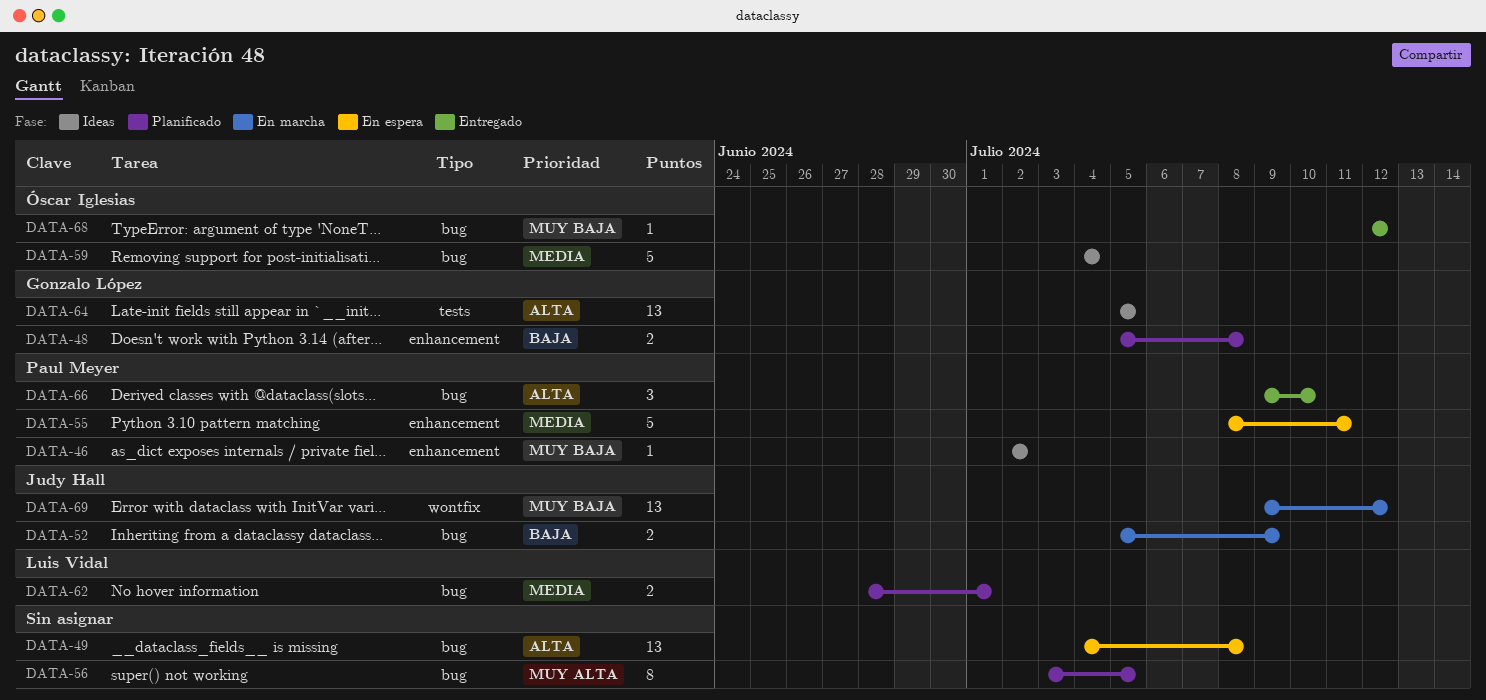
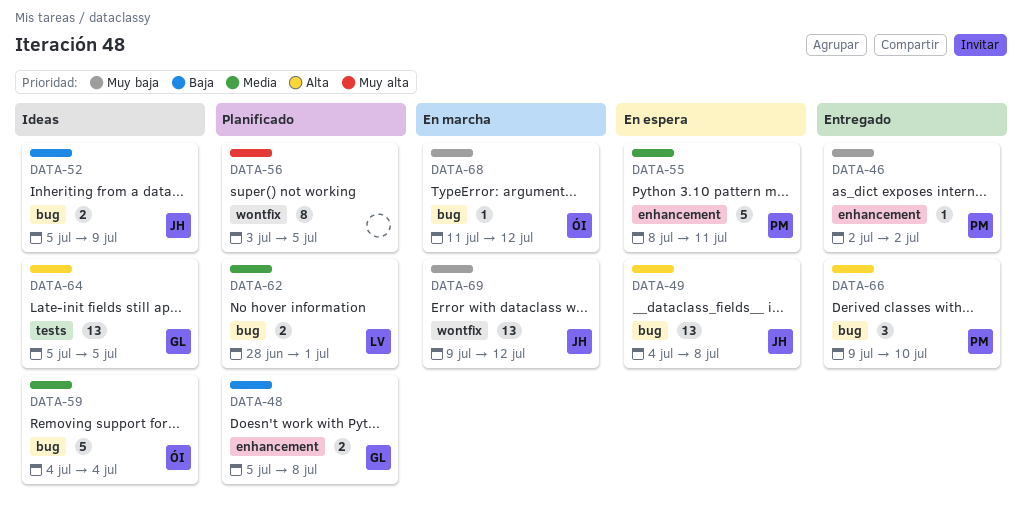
DATA-46, status: Ideas -> Entregado
DATA-49, owner: none -> Judy Hall
DATA-52, status: En marcha -> Ideas
DATA-56, label: bug -> wontfix
DATA-68, status: Entregado -> En marcha
DATA-68, start: Jul 12 -> Jul 11

